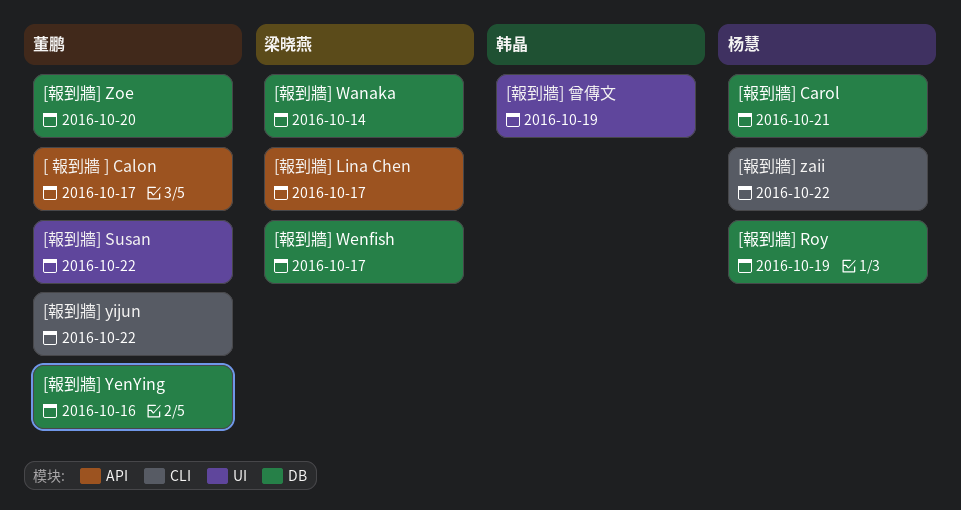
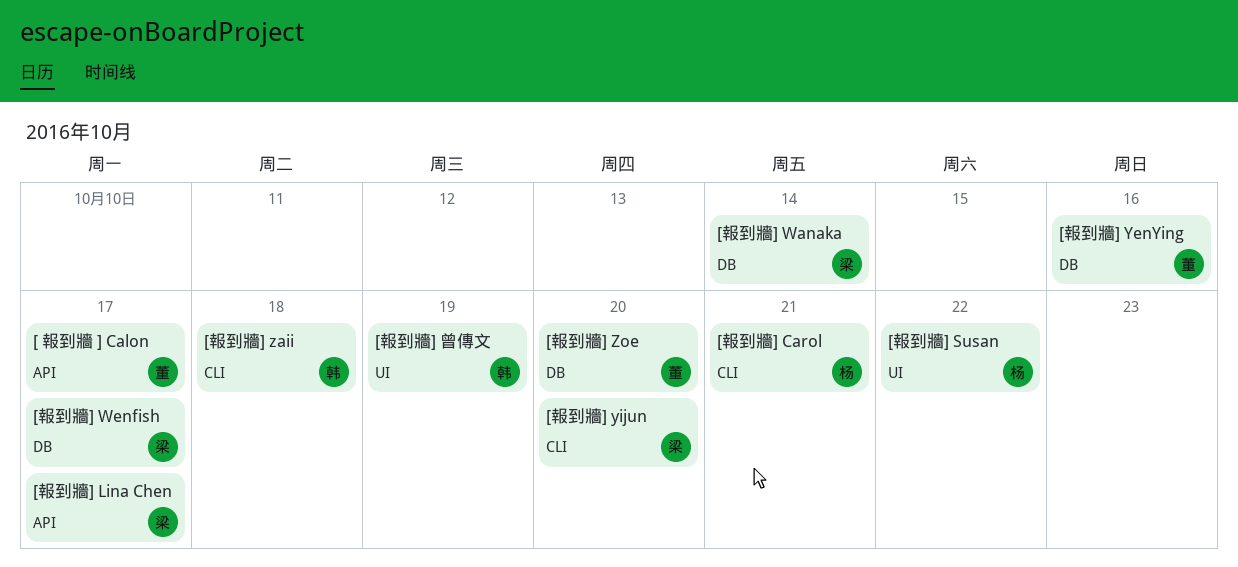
[報到牆] Carol, label: DB -> CLI
[報到牆] Roy: present -> none
[報到牆] Susan, owner: 董鹏 -> 杨慧
[報到牆] yijun, owner: 董鹏 -> 梁晓燕
[報到牆] yijun, due: Oct 22 -> Oct 20
[報到牆] zaii, owner: 杨慧 -> 韩晶
[報到牆] zaii, due: Oct 22 -> Oct 18

